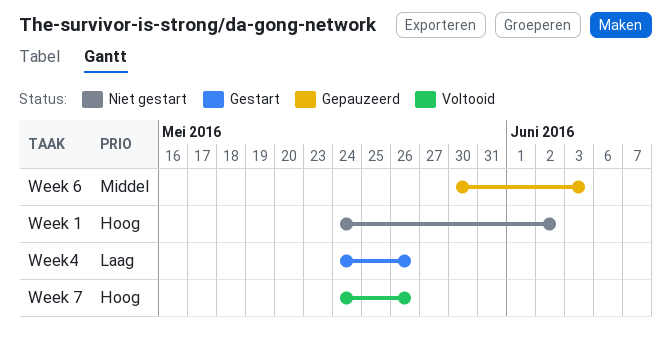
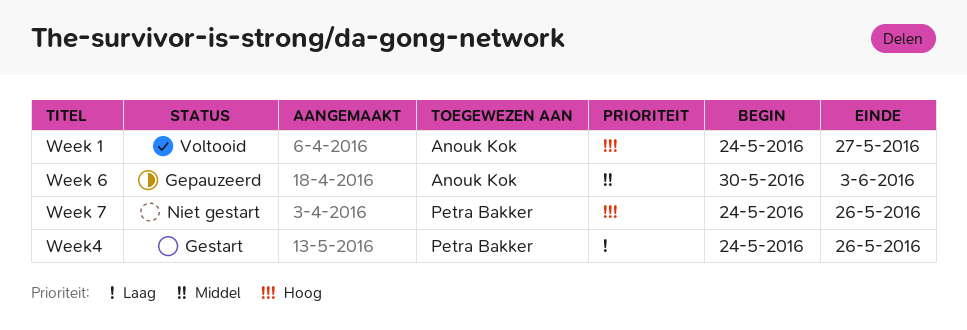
Week 1, status: Niet gestart -> Voltooid
Week 1, due: Jun 2 -> May 27
Week 7, status: Voltooid -> Niet gestart

